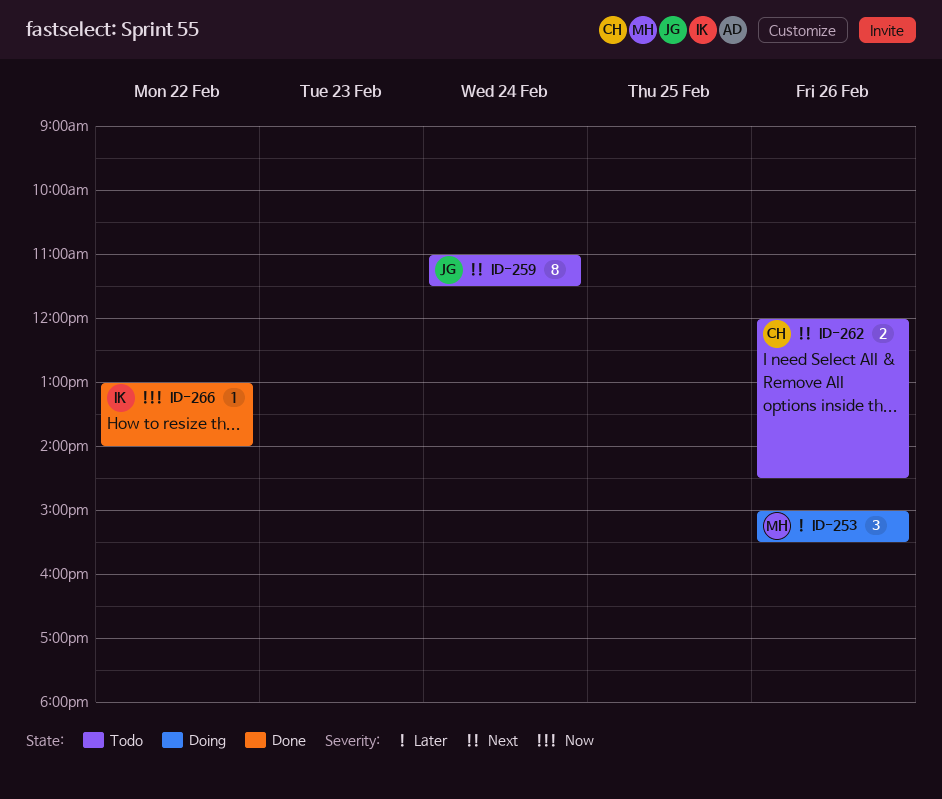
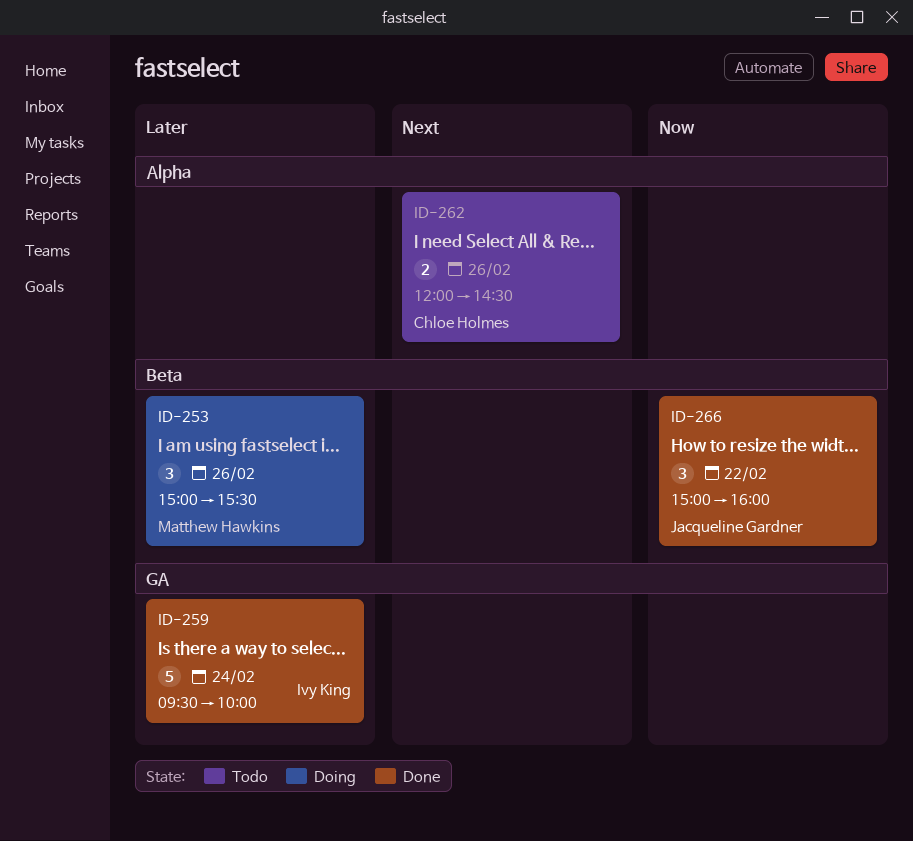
ID-259, status: Todo -> Done
ID-259, owner: Jacqueline Gardner -> Ivy King
ID-259, priority: Next -> Later
ID-259, estimate: 8 -> 5
ID-259, begins: 11:00 -> 09:30
ID-259, ends: 11:30 -> 10:00
ID-266, owner: Ivy King -> Jacqueline Gardner
ID-266, estimate: 1 -> 3
ID-266, begins: 13:00 -> 15:00
ID-266, ends: 14:00 -> 16:00

